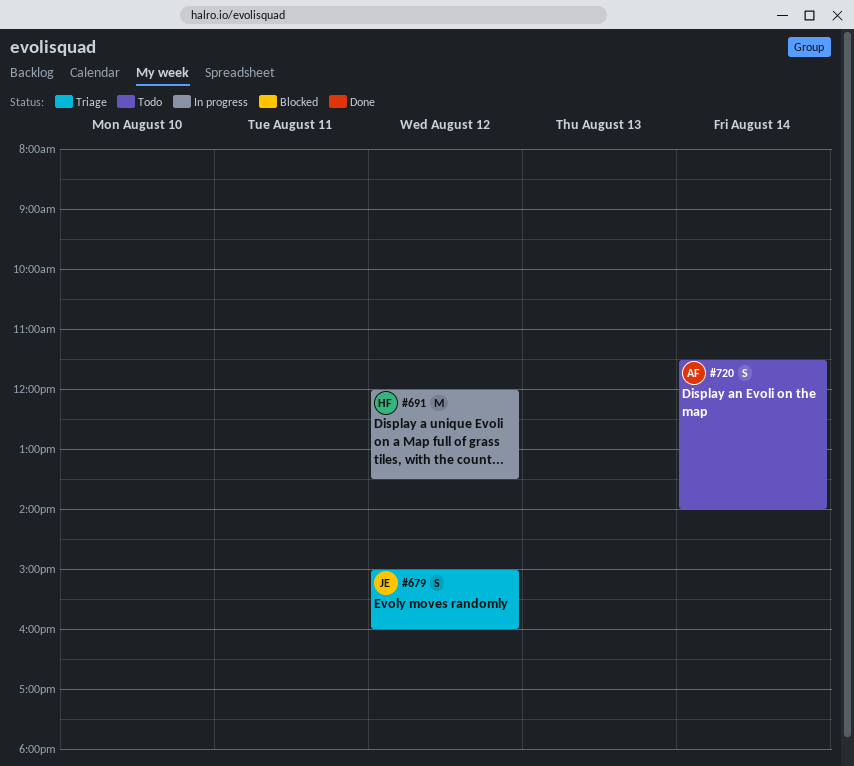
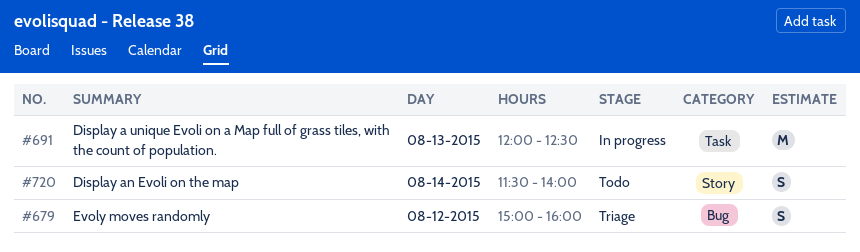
#691, day: Aug 12 -> Aug 13
#691, ends: 13:30 -> 12:30

